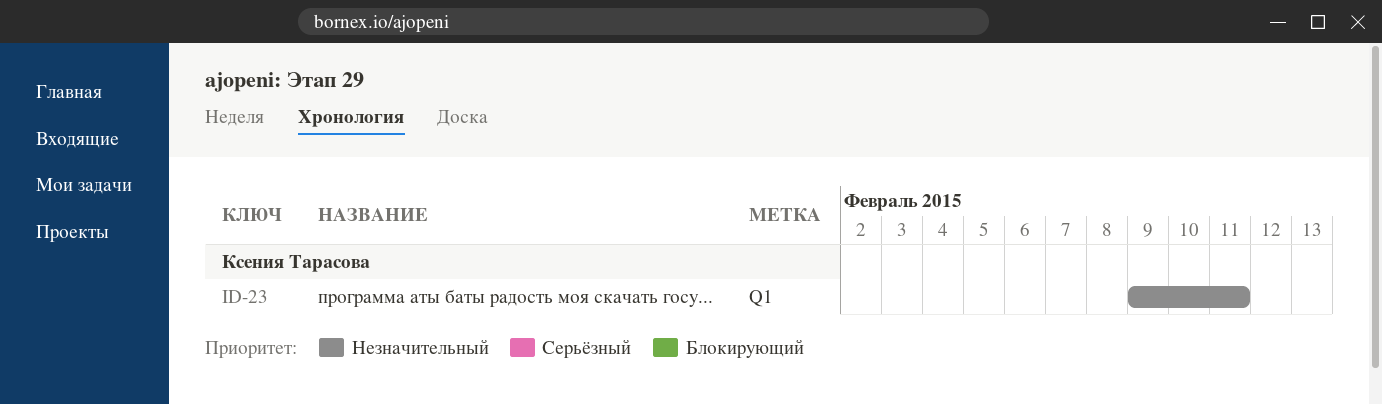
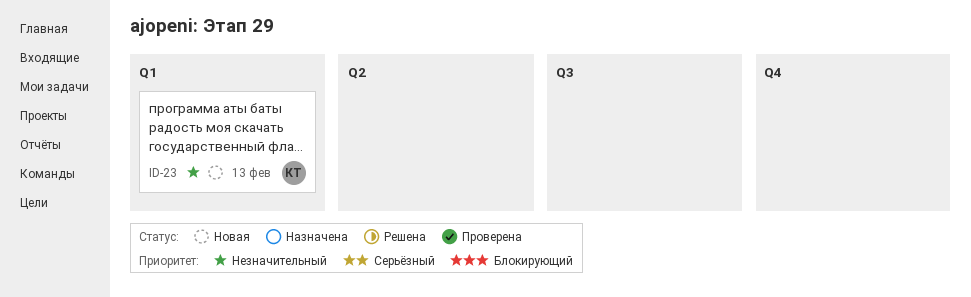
ID-23, due: Feb 11 -> Feb 13

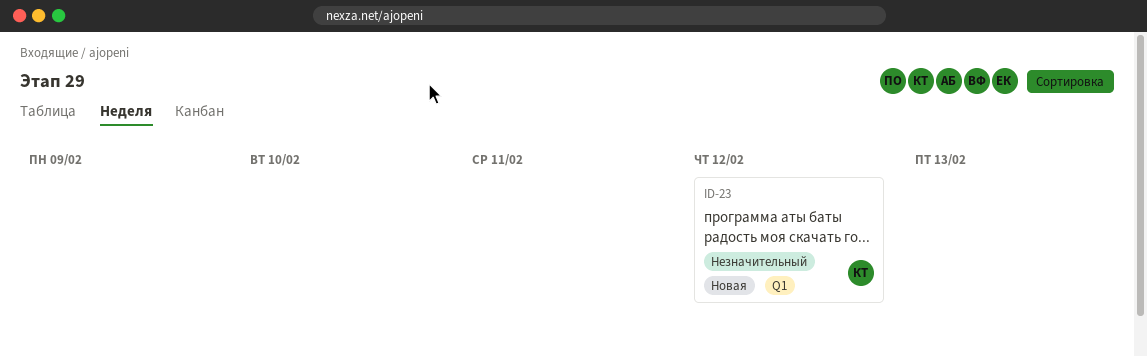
ID-23, due: Feb 13 -> Feb 12

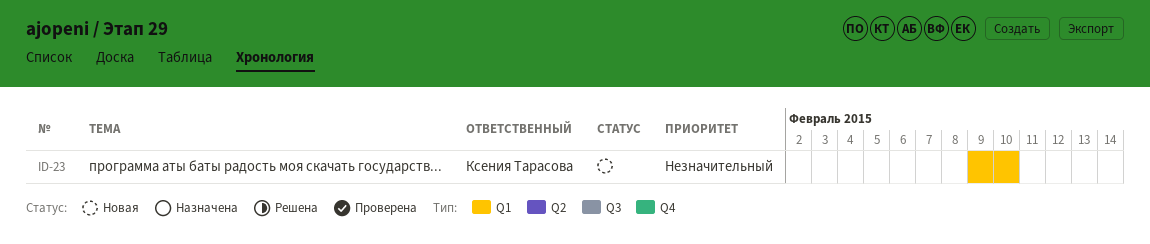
ID-23, due: Feb 12 -> Feb 10

